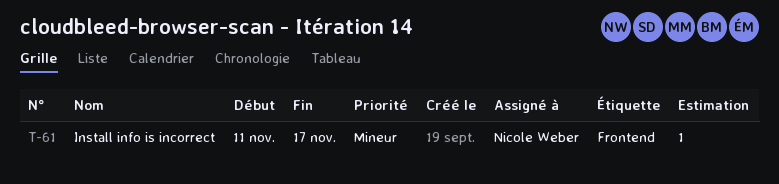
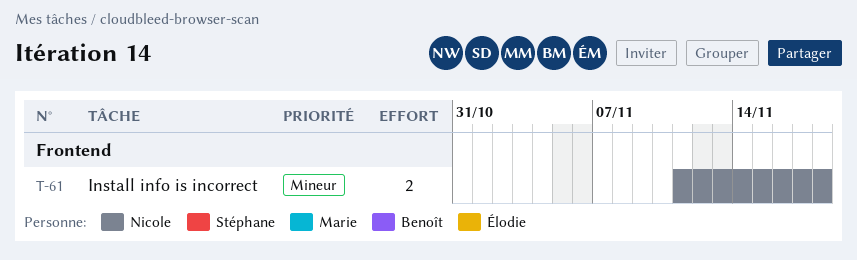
T-61, estimate: 1 -> 2
T-61, due: Nov 17 -> Nov 18

